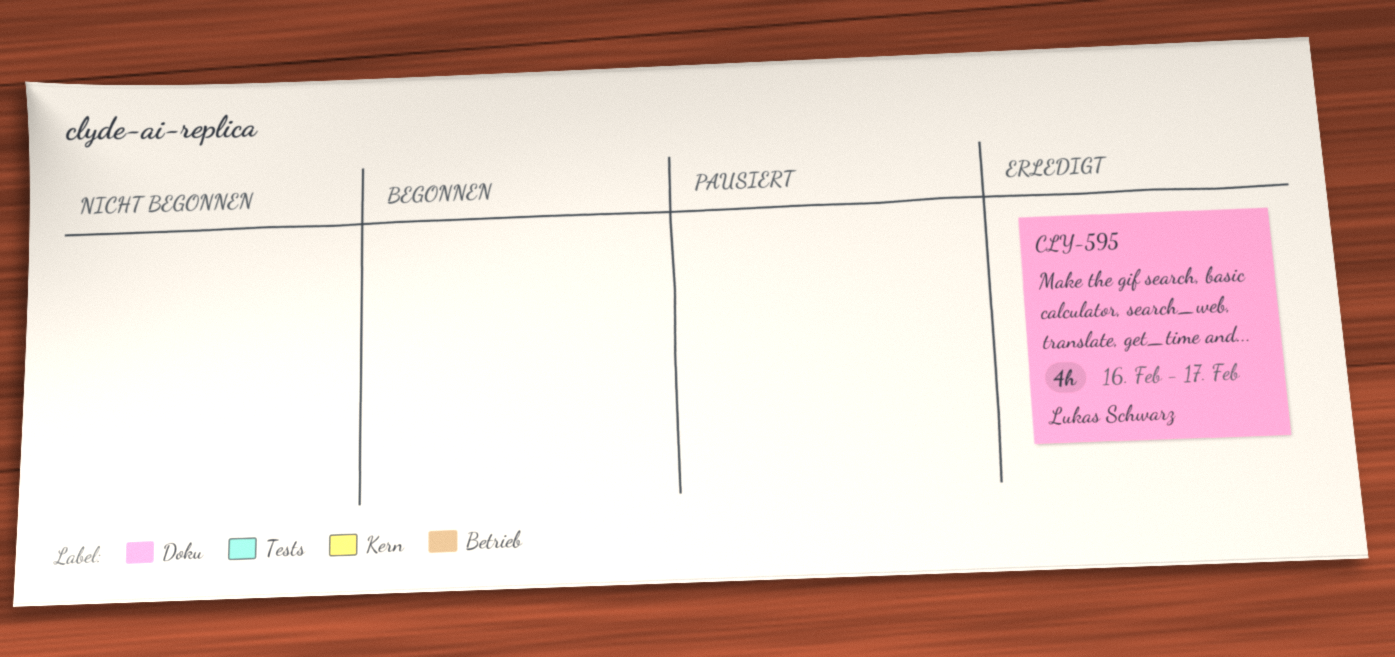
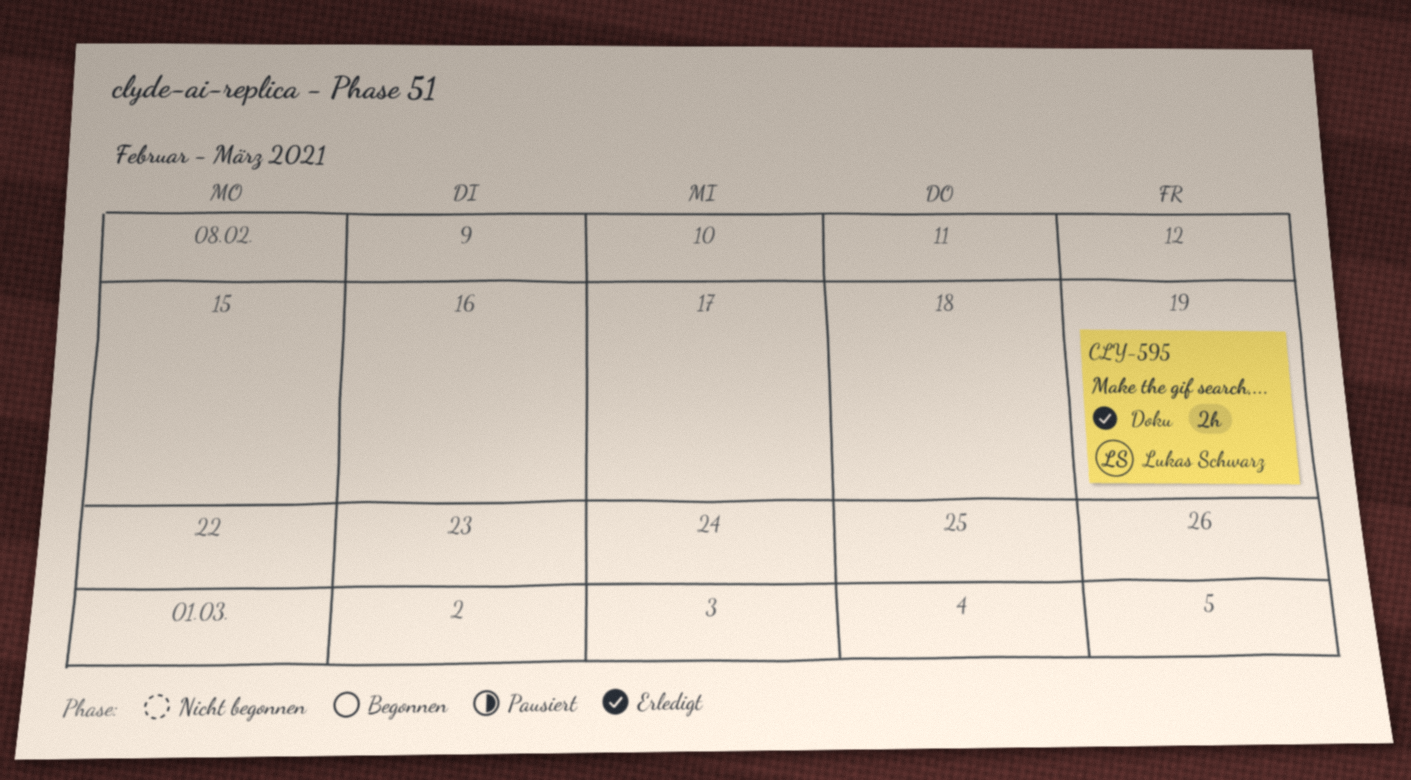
CLY-595, estimate: 4h -> 2h
CLY-595, due: Feb 17 -> Feb 19

